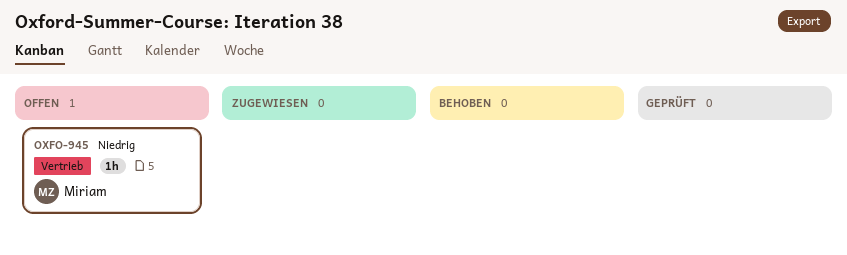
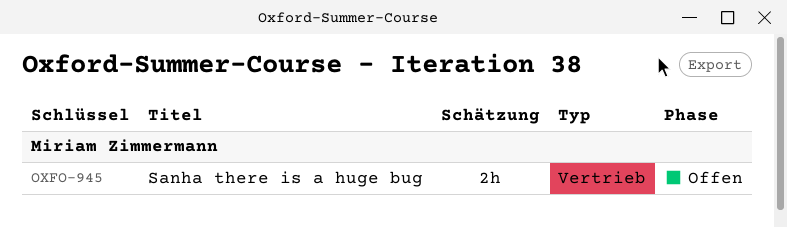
OXFO-945, estimate: 1h -> 2h

